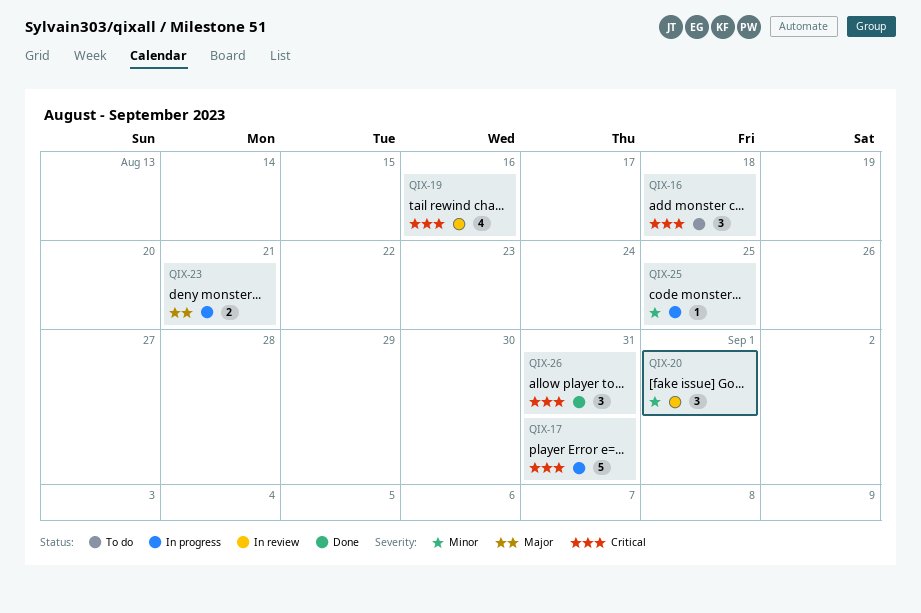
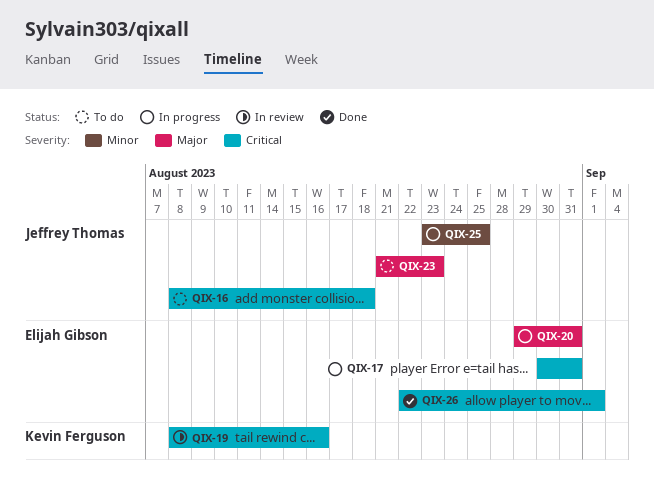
QIX-20, status: In review -> In progress
QIX-20, priority: Minor -> Major
QIX-20, due: Sep 1 -> Aug 31
QIX-23, status: In progress -> To do
QIX-23, due: Aug 21 -> Aug 23
QIX-26, due: Aug 31 -> Sep 1

